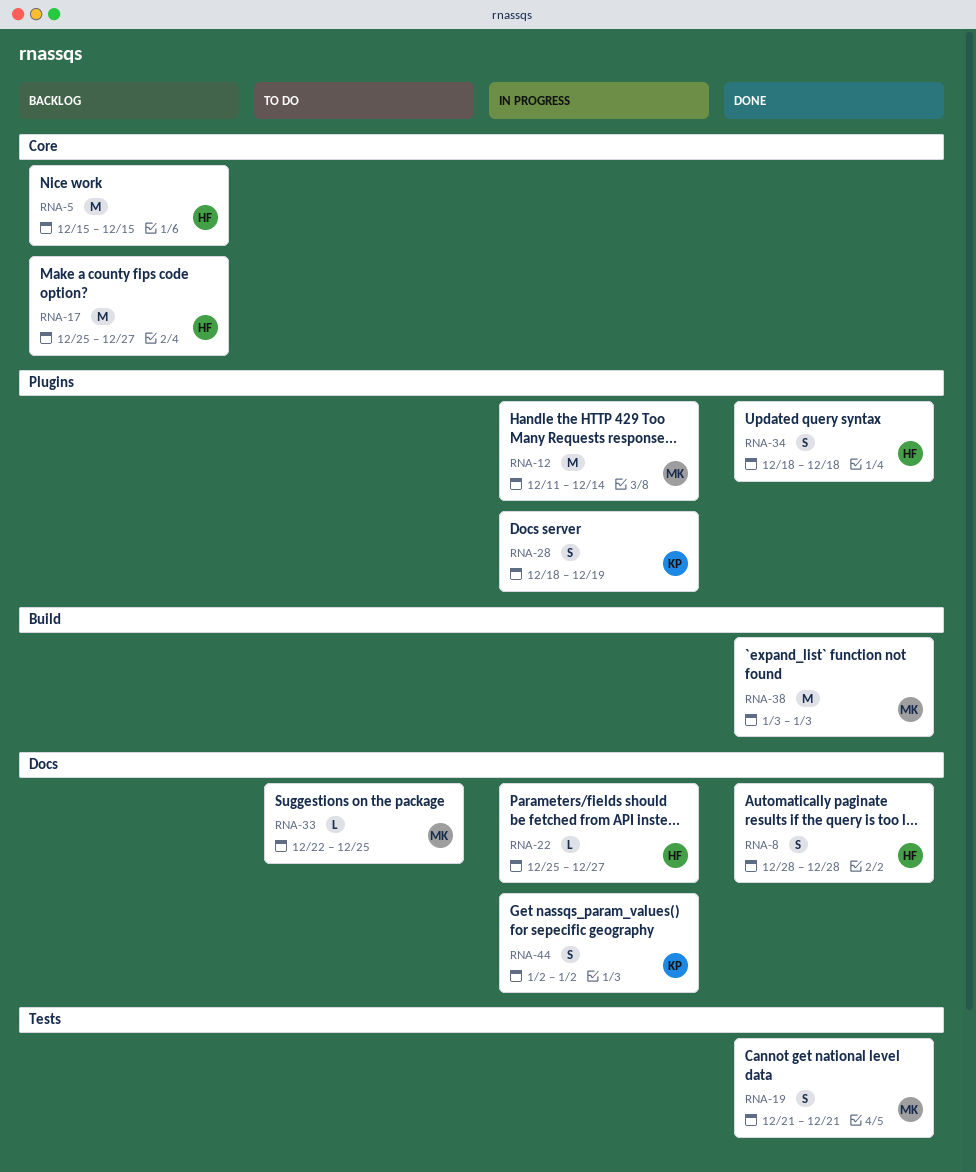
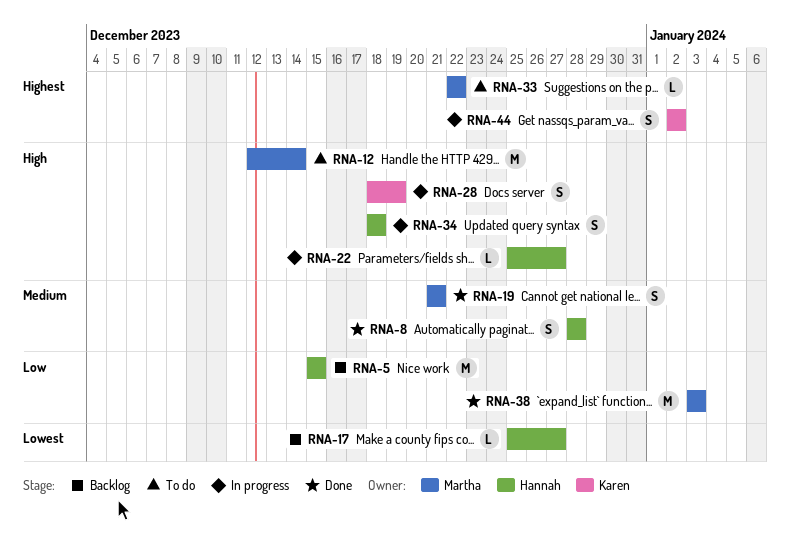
RNA-12, status: In progress -> To do
RNA-12, start: Dec 11 -> Dec 12
RNA-17, estimate: M -> L
RNA-33, due: Dec 25 -> Dec 22
RNA-34, status: Done -> In progress

